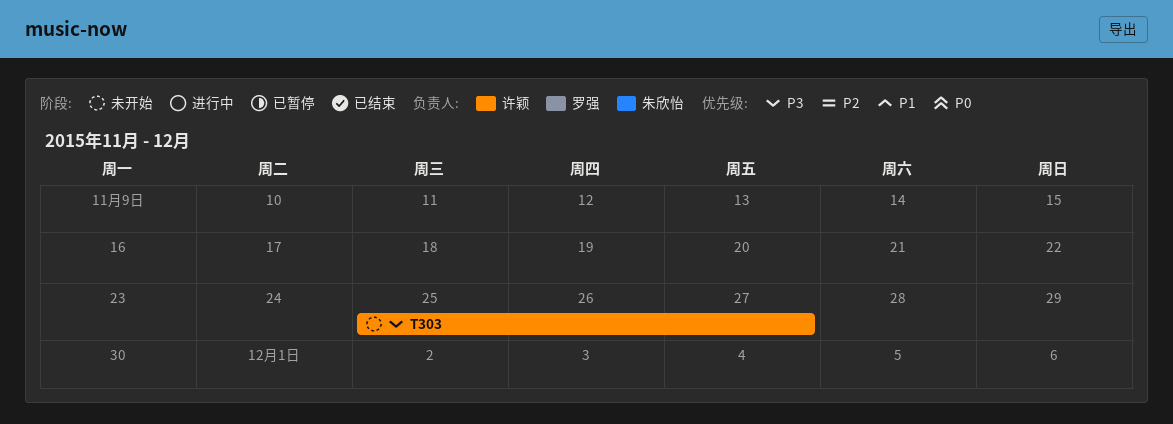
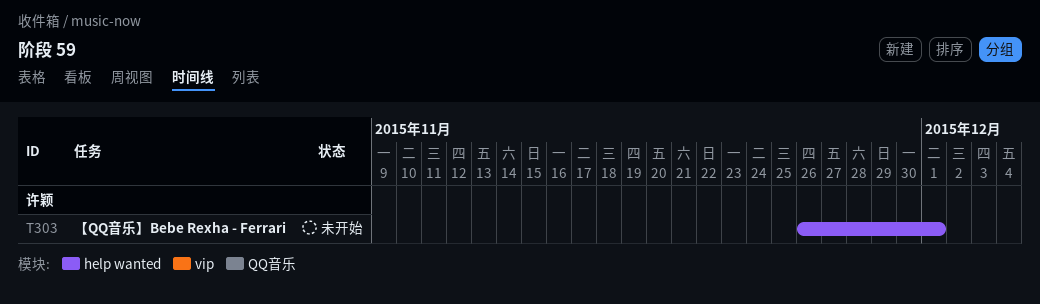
T303, start: Nov 25 -> Nov 26
T303, due: Nov 27 -> Dec 1

